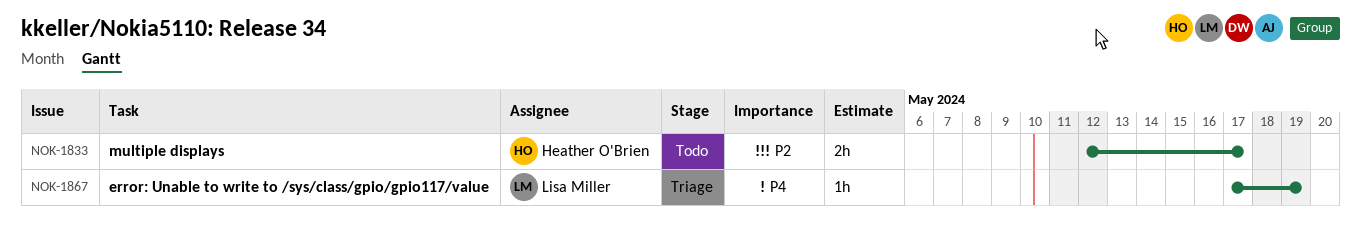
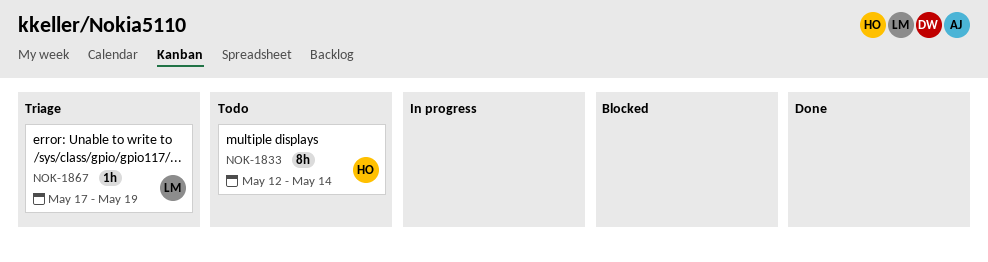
NOK-1833, estimate: 2h -> 8h
NOK-1833, due: May 17 -> May 14

